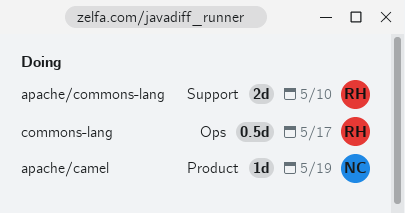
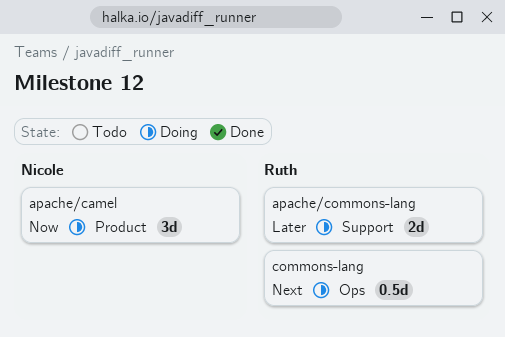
apache/camel, estimate: 1d -> 3d

